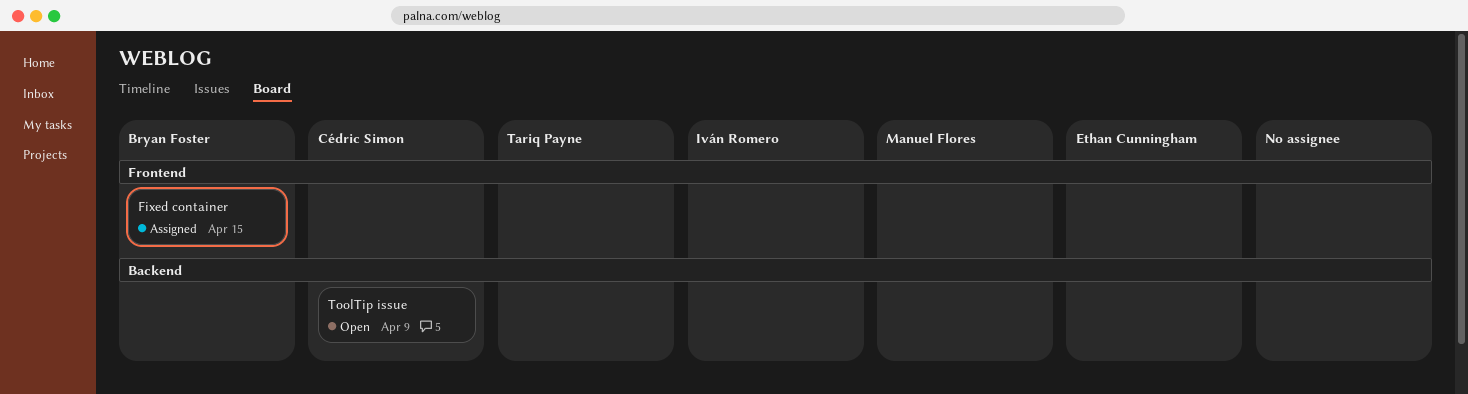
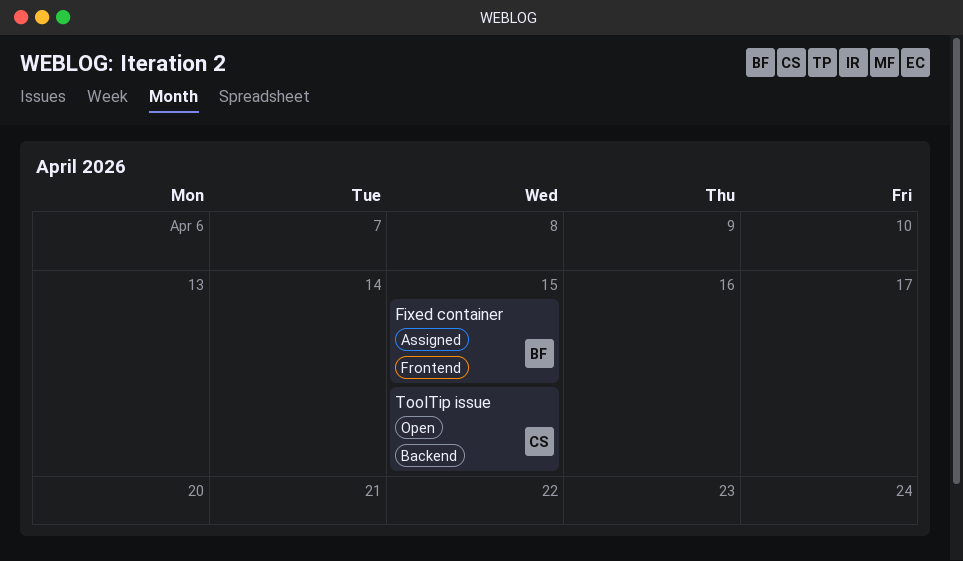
ToolTip issue, due: Apr 9 -> Apr 15

